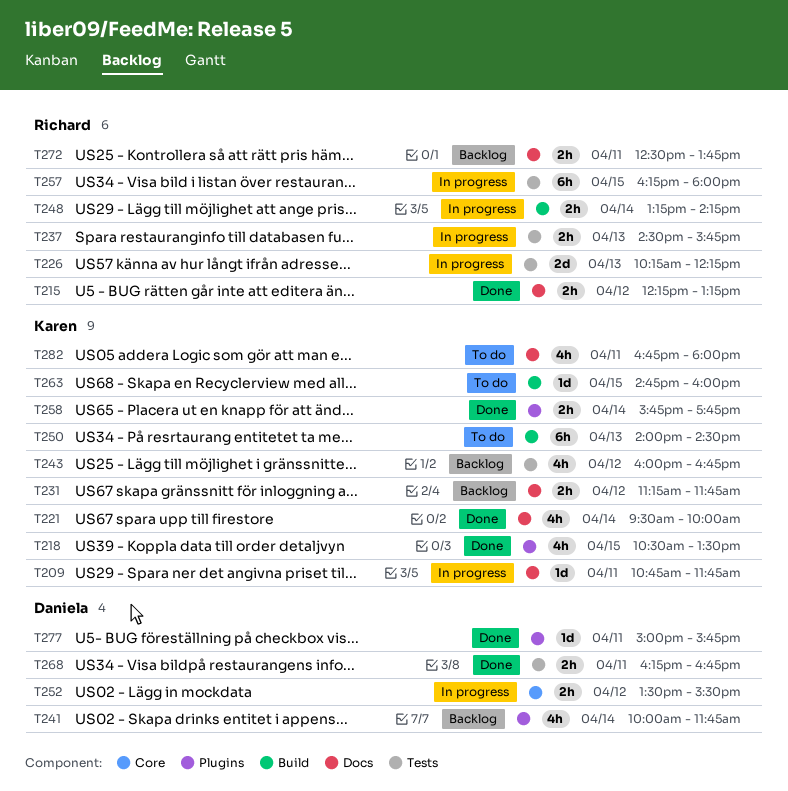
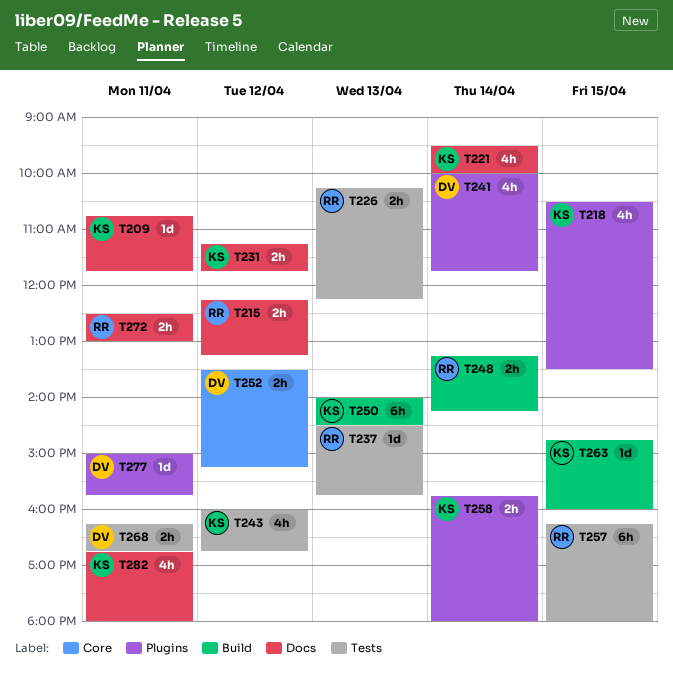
T226, estimate: 2d -> 2h
T237, estimate: 2h -> 1d
T252, ends: 15:30 -> 15:15
T258, ends: 17:45 -> 18:00
T272, ends: 13:45 -> 13:00

